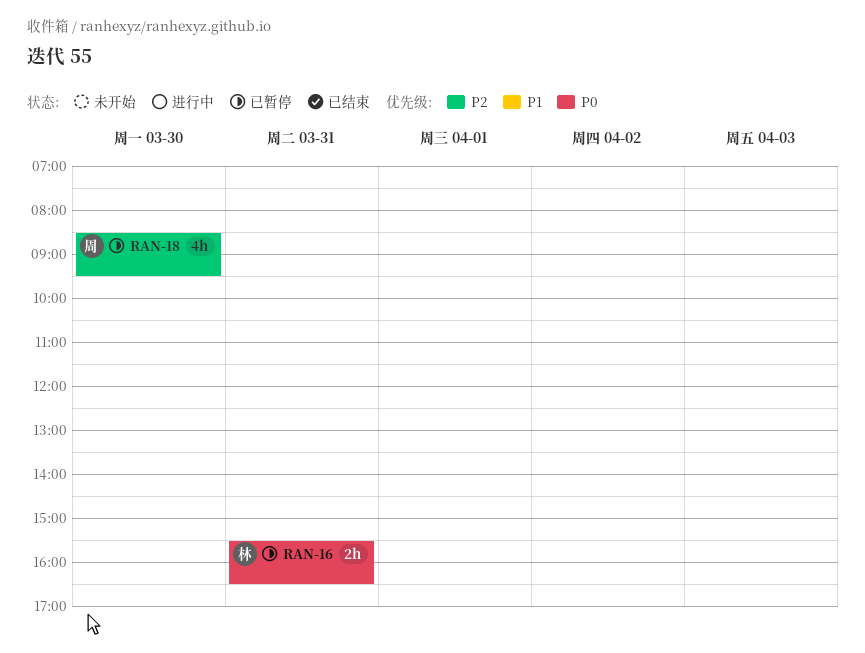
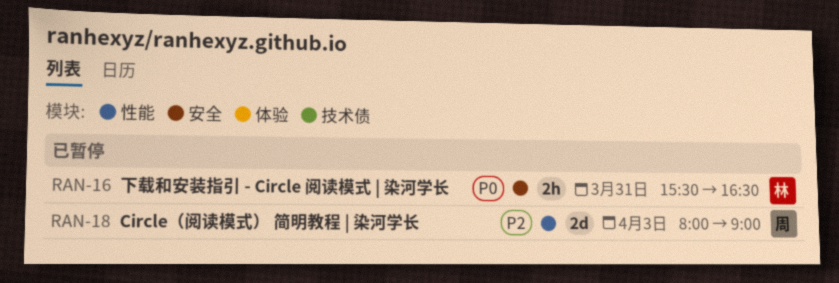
RAN-18, estimate: 4h -> 2d
RAN-18, day: Mar 30 -> Apr 3
RAN-18, begins: 08:30 -> 08:00
RAN-18, ends: 09:30 -> 09:00

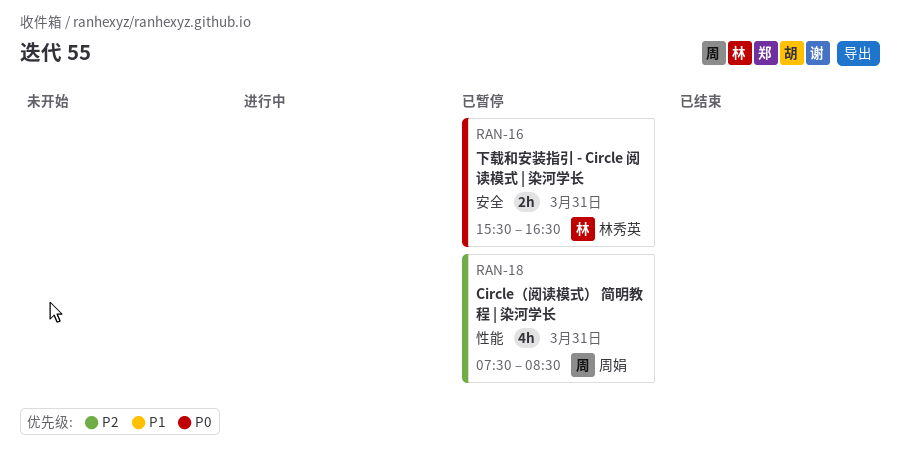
RAN-18, estimate: 2d -> 4h
RAN-18, day: Apr 3 -> Mar 31
RAN-18, begins: 08:00 -> 07:30
RAN-18, ends: 09:00 -> 08:30

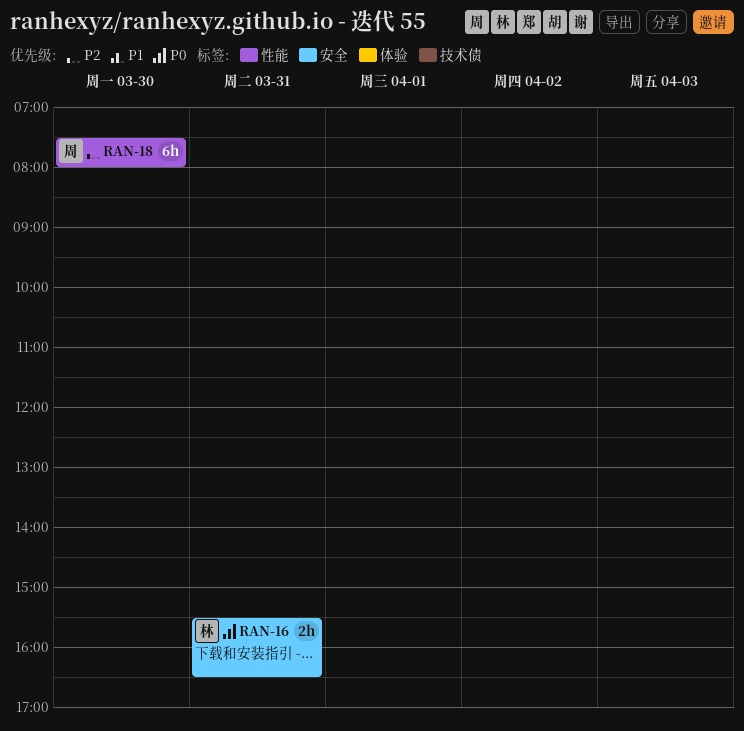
RAN-18, estimate: 4h -> 6h
RAN-18, day: Mar 31 -> Mar 30
RAN-18, ends: 08:30 -> 08:00

